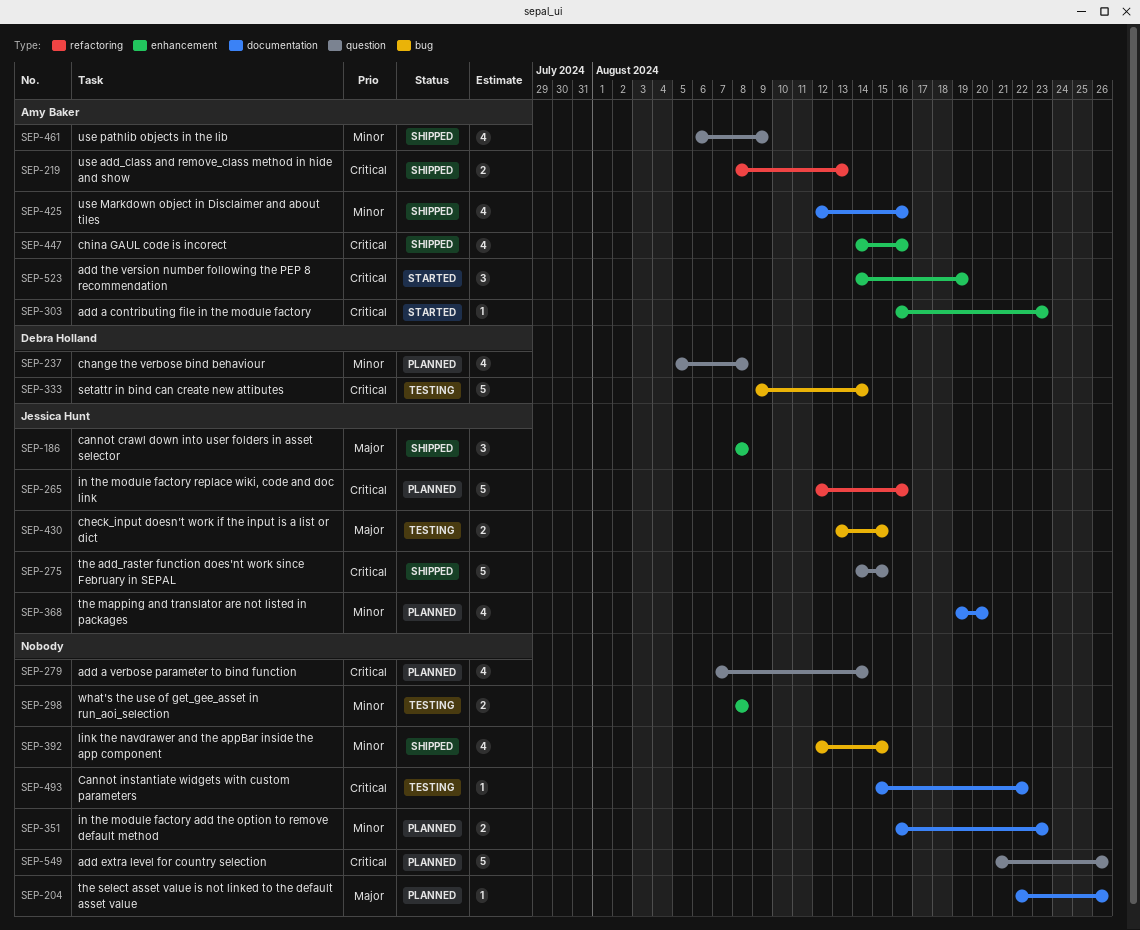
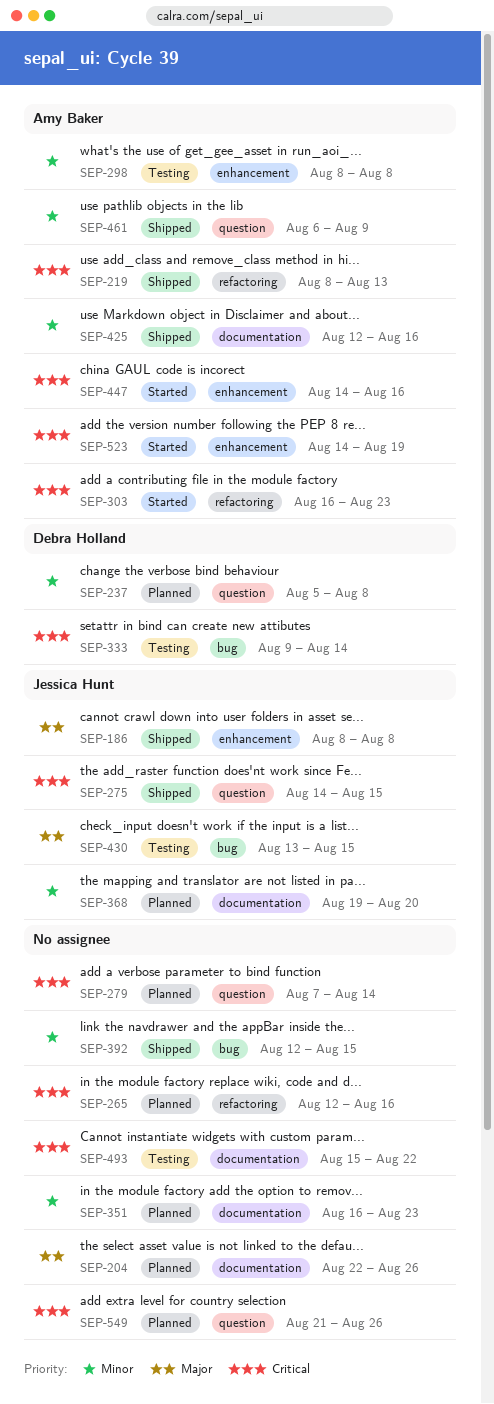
SEP-265, owner: Jessica Hunt -> none
SEP-298, owner: none -> Amy Baker
SEP-303, label: enhancement -> refactoring
SEP-447, status: Shipped -> Started

